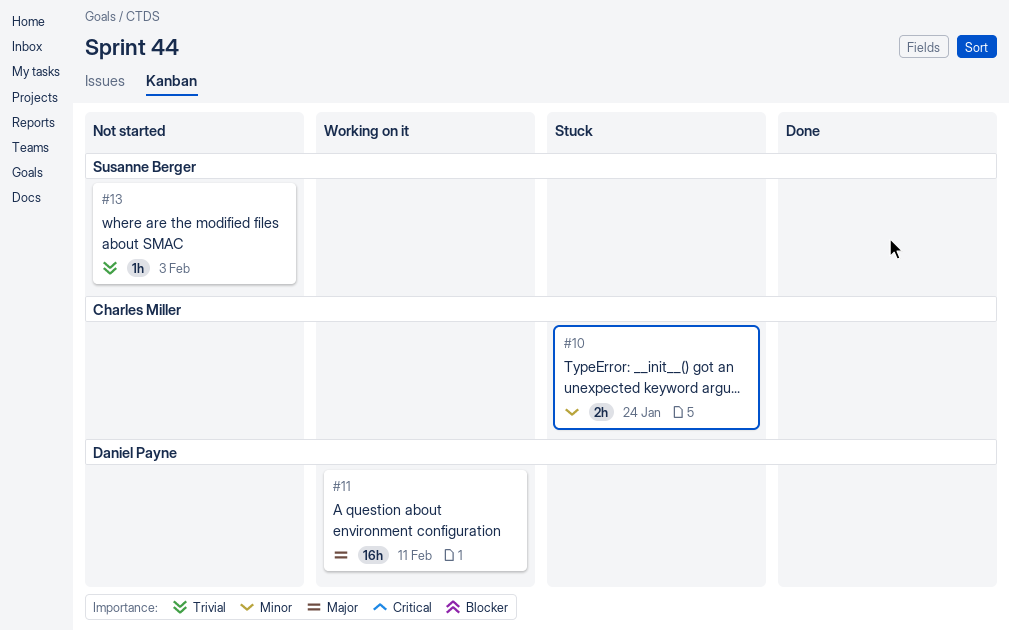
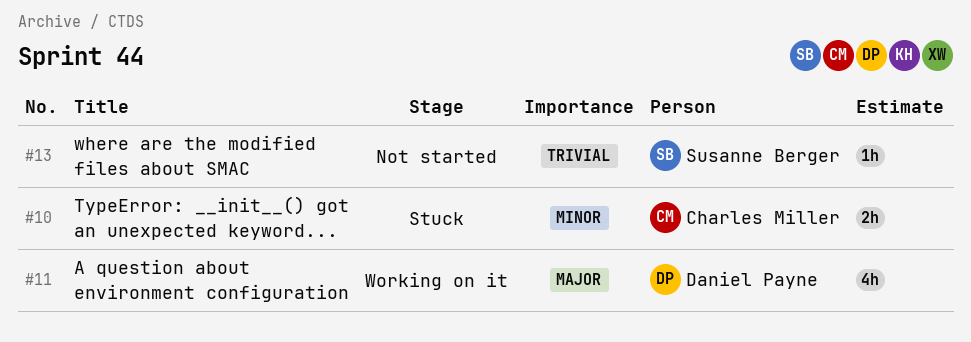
#11, estimate: 16h -> 4h

